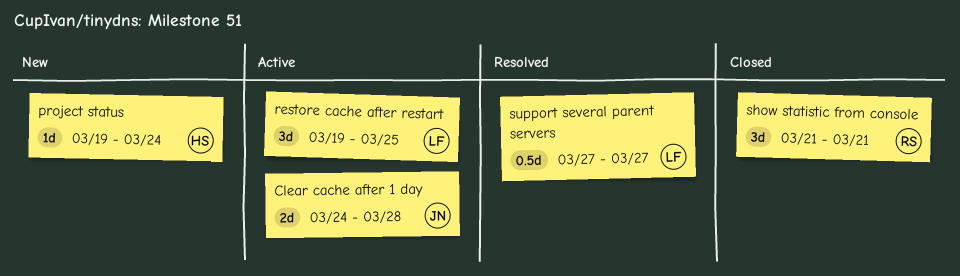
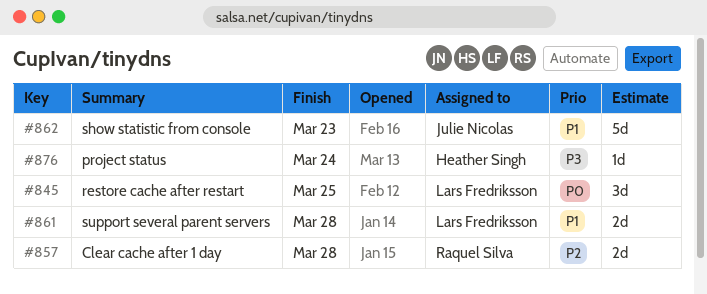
Clear cache after 1 day, owner: Julie Nicolas -> Raquel Silva
show statistic from console, owner: Raquel Silva -> Julie Nicolas
show statistic from console, estimate: 3d -> 5d
show statistic from console, due: Mar 21 -> Mar 23
support several parent servers, estimate: 0.5d -> 2d
support several parent servers, due: Mar 27 -> Mar 28

